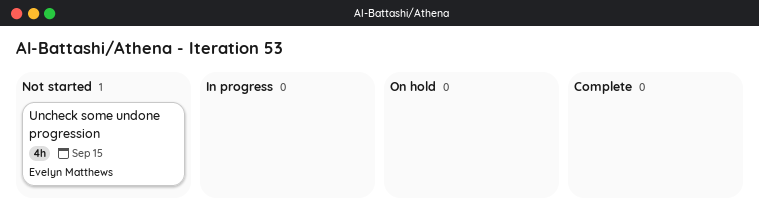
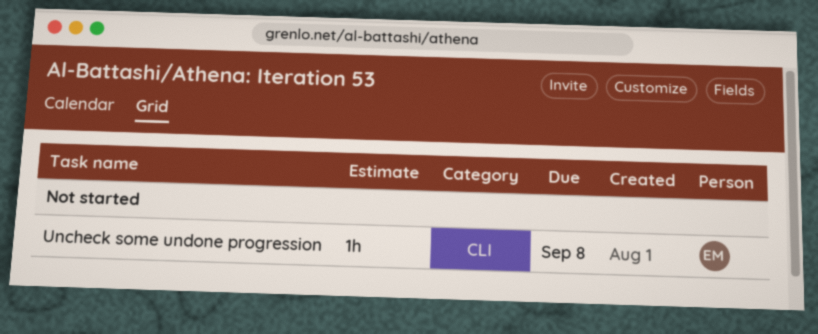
Uncheck some undone progression, estimate: 4h -> 1h
Uncheck some undone progression, due: Sep 15 -> Sep 8

